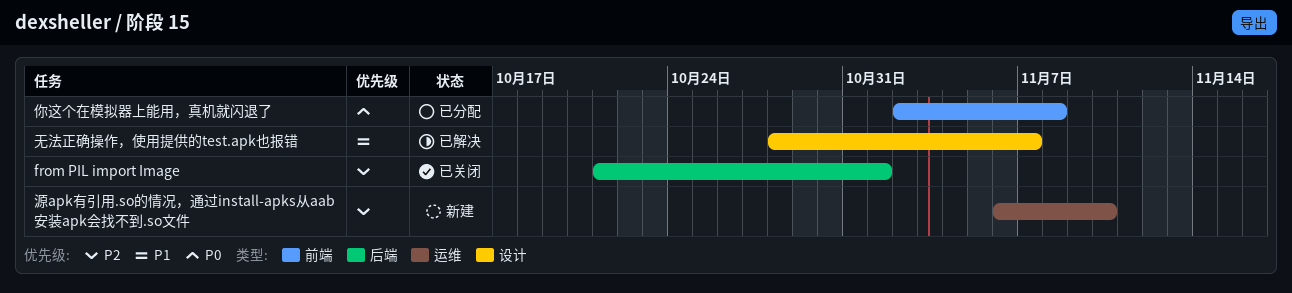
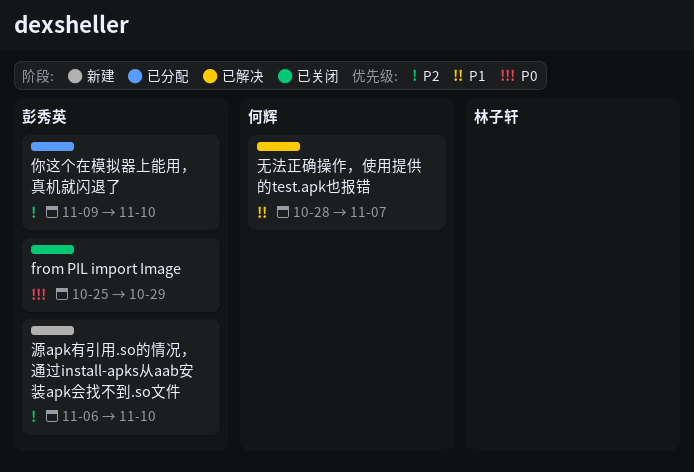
from PIL import Image, priority: P2 -> P0
from PIL import Image, start: Oct 21 -> Oct 25
from PIL import Image, due: Nov 1 -> Oct 29
你这个在模拟器上能用，真机就闪退了, priority: P0 -> P2
你这个在模拟器上能用，真机就闪退了, start: Nov 2 -> Nov 9
你这个在模拟器上能用，真机就闪退了, due: Nov 8 -> Nov 10

